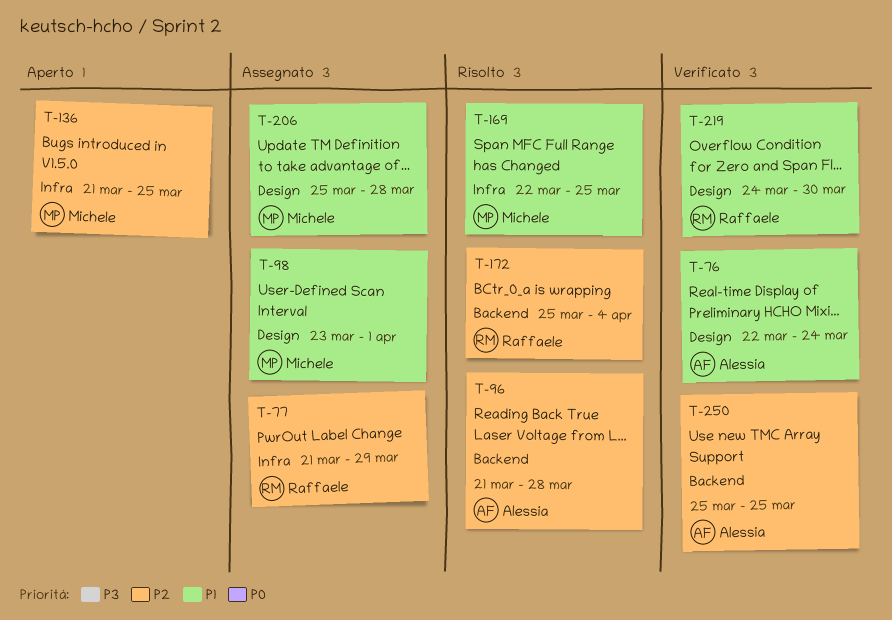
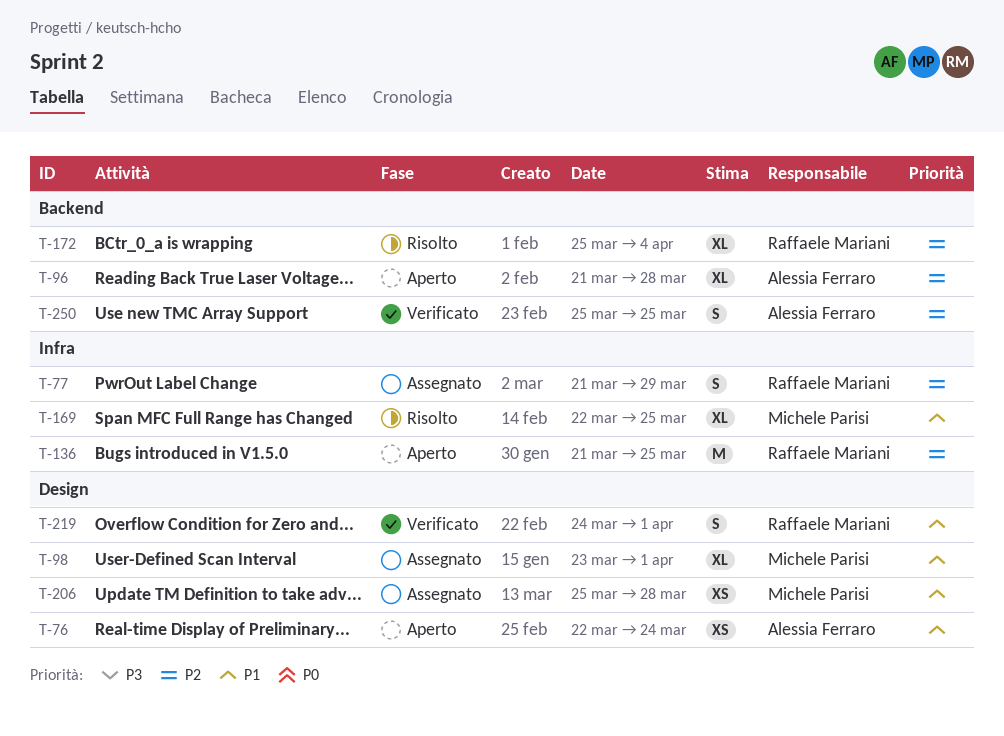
T-76, status: Verificato -> Aperto
T-96, status: Risolto -> Aperto
T-136, owner: Michele Parisi -> Raffaele Mariani
T-219, due: Mar 30 -> Apr 1

